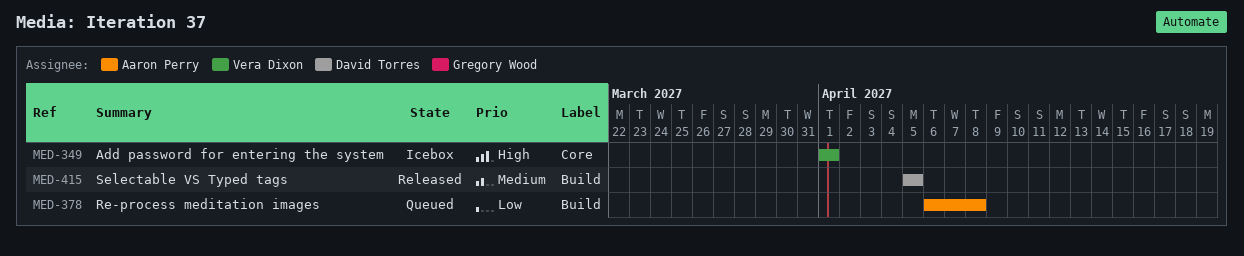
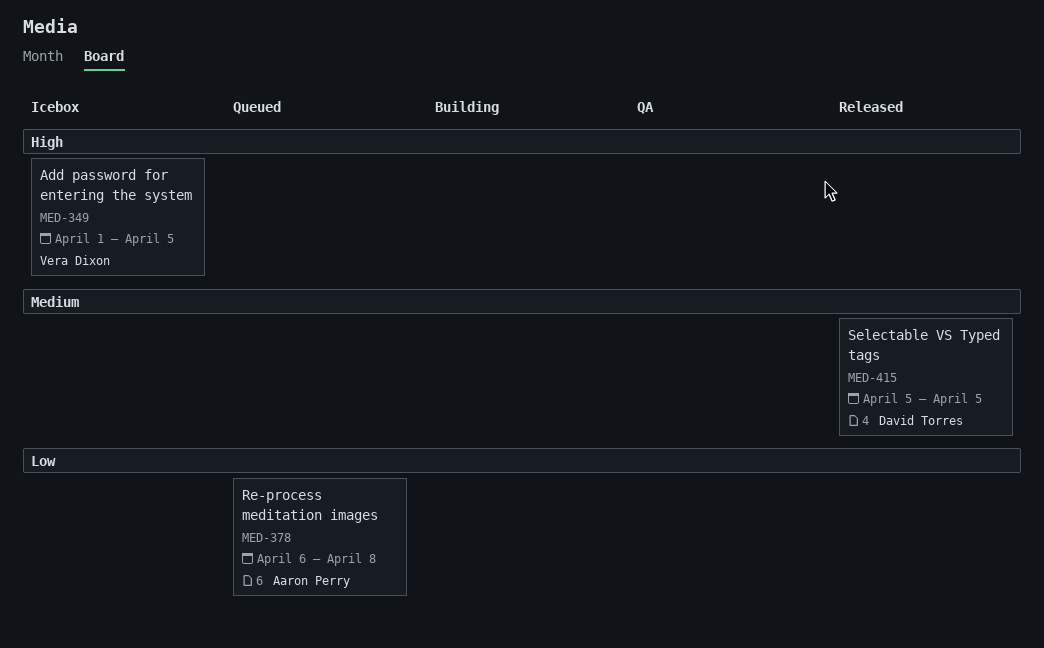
MED-349, due: Apr 1 -> Apr 5

